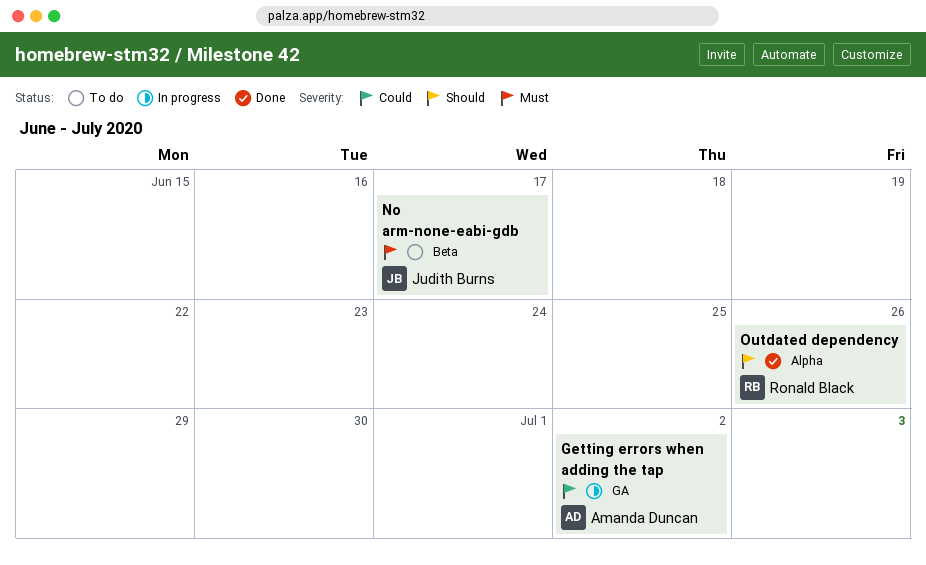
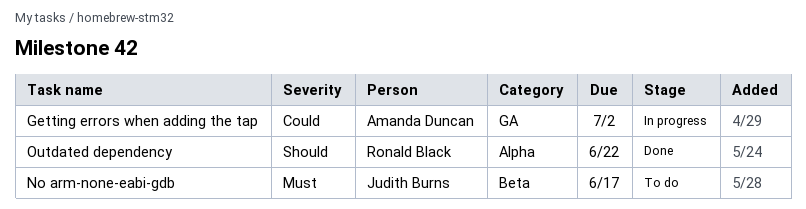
Outdated dependency, due: Jun 26 -> Jun 22

